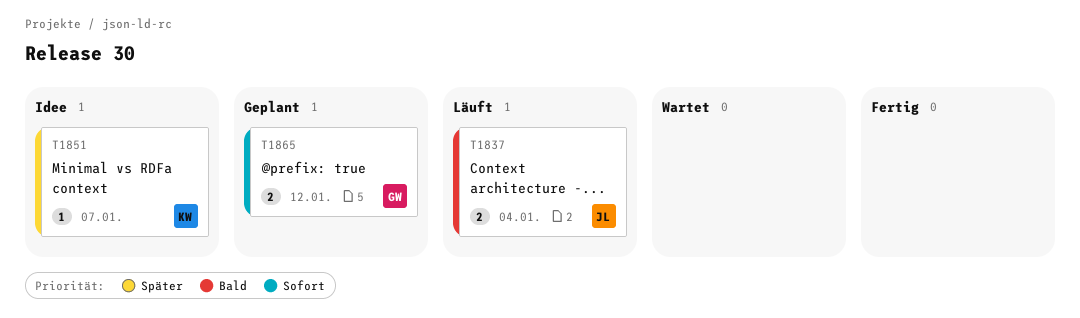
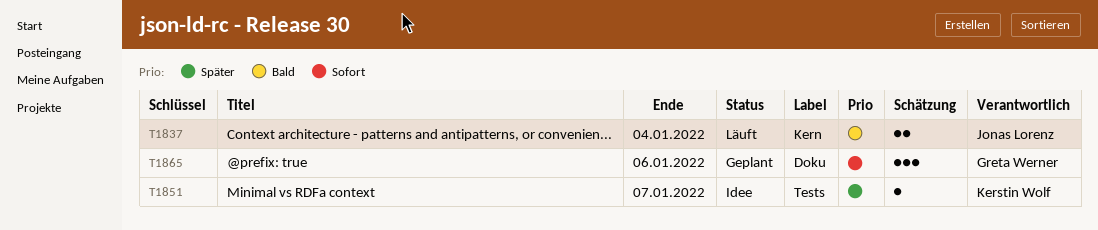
T1865, estimate: 2 -> 3
T1865, due: Jan 12 -> Jan 6

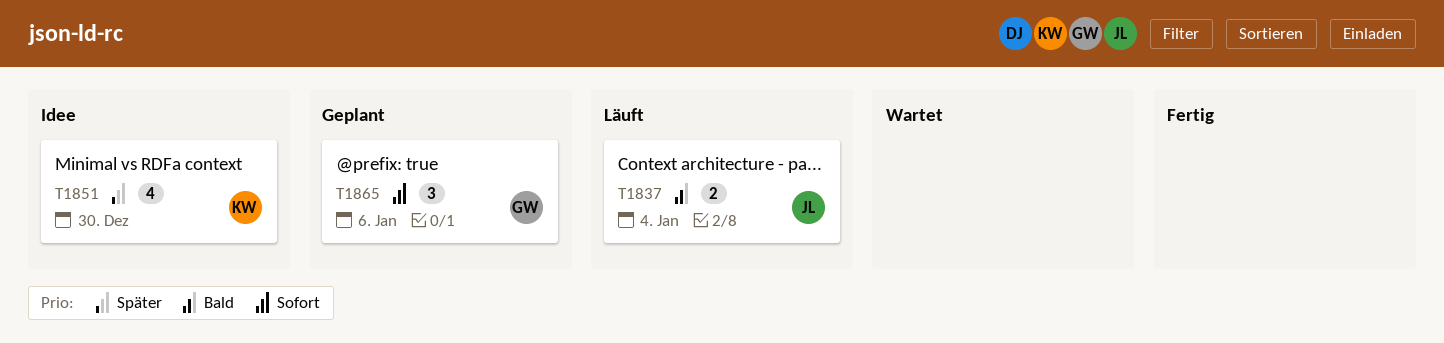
T1851, estimate: 1 -> 4
T1851, due: Jan 7 -> Dec 30

